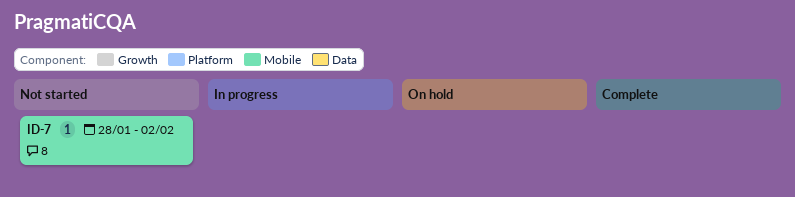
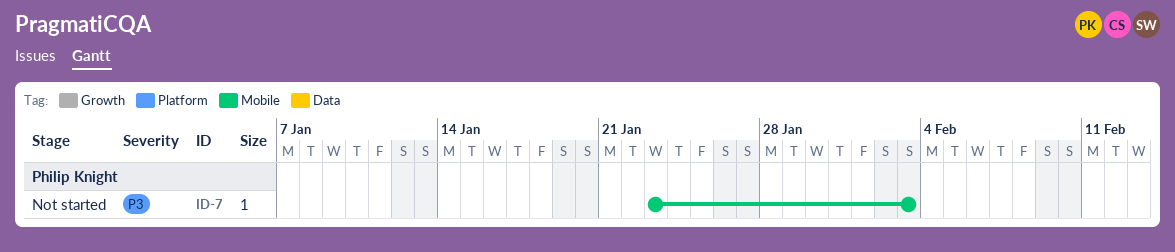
ID-7, start: Jan 28 -> Jan 23
ID-7, due: Feb 2 -> Feb 3

